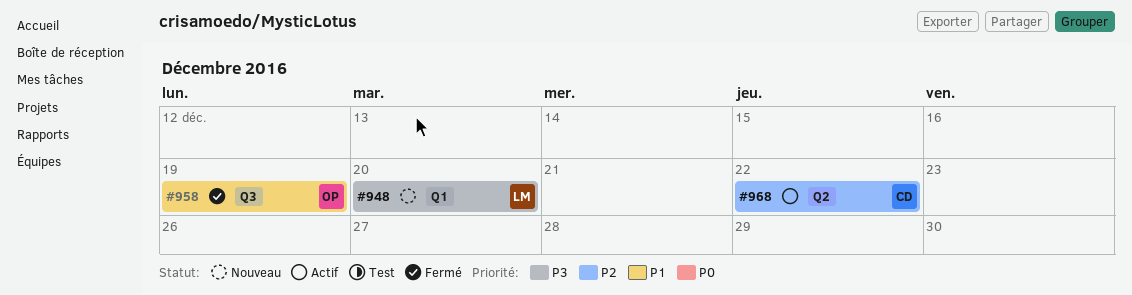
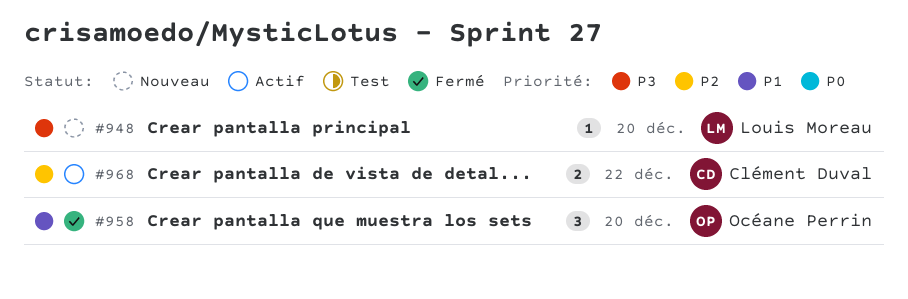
#958, due: Dec 19 -> Dec 20

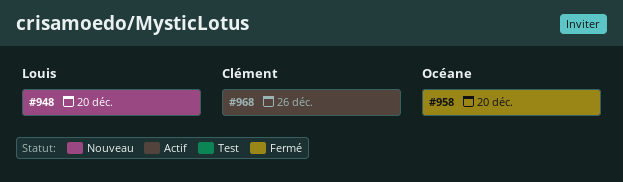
#968, due: Dec 22 -> Dec 26

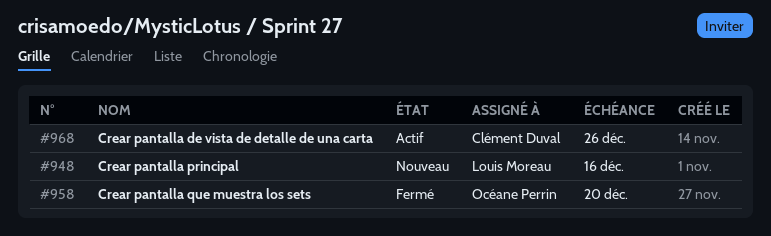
#948, due: Dec 20 -> Dec 16

